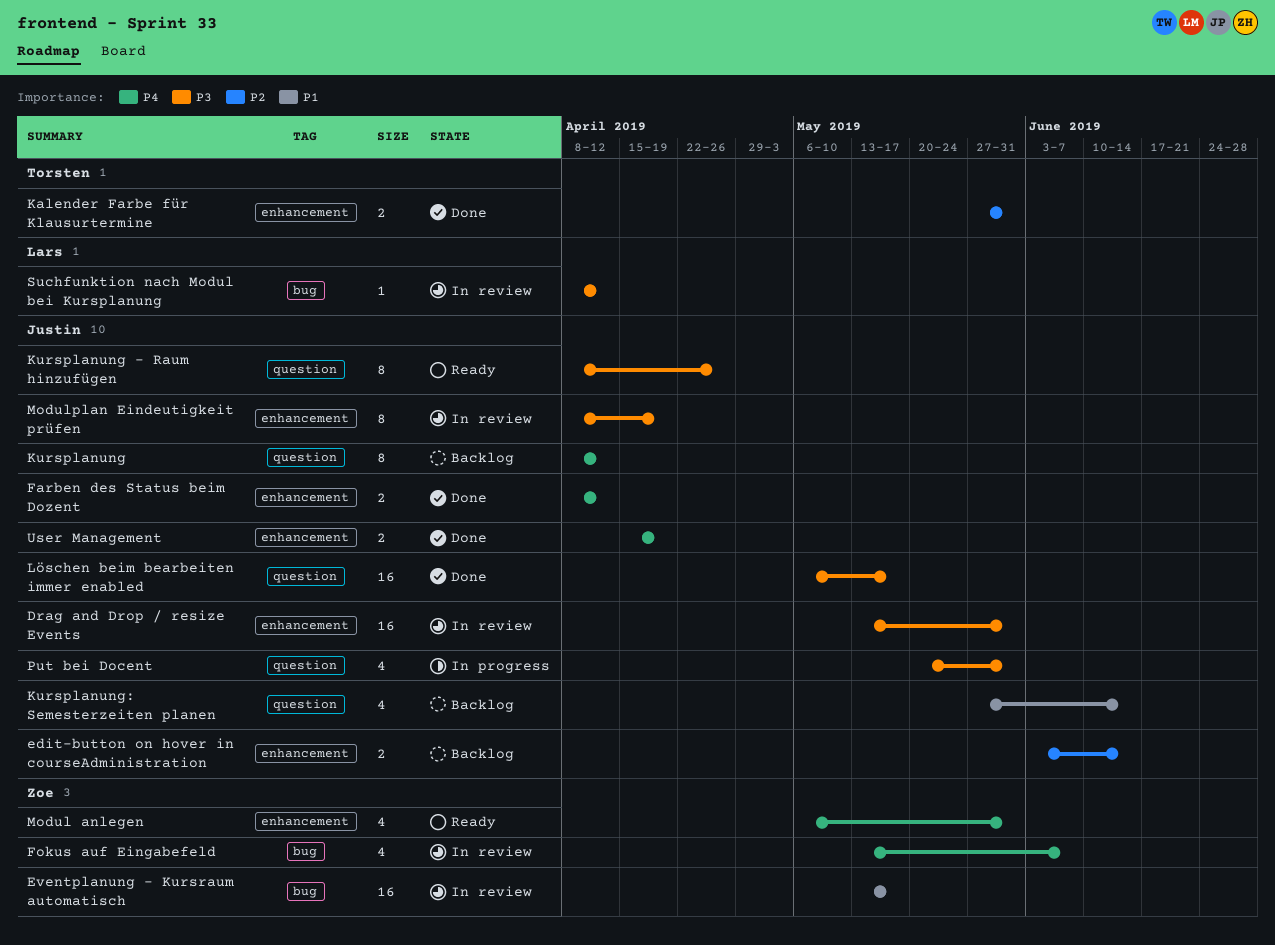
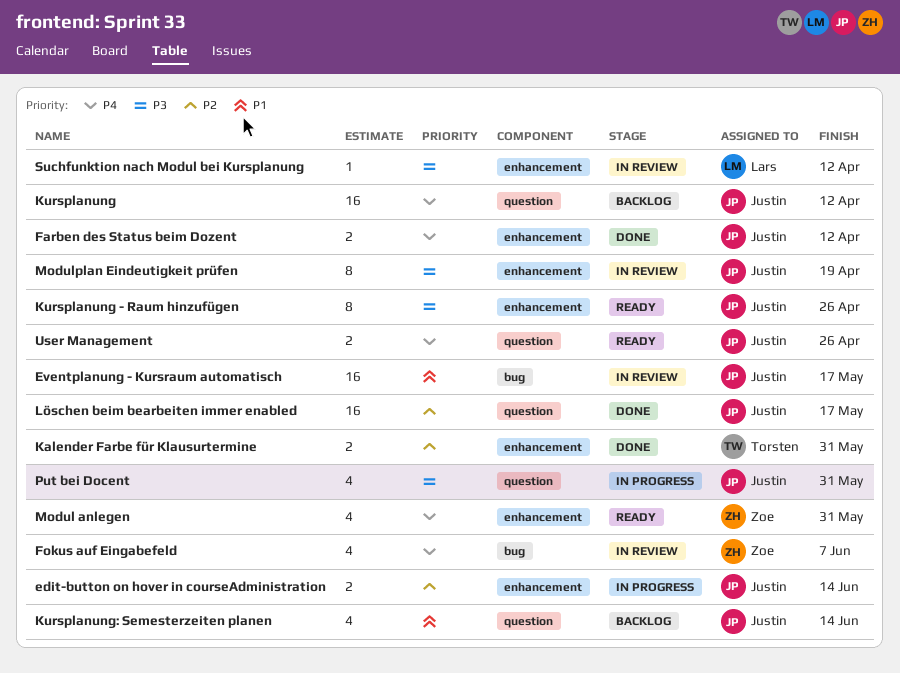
Drag and Drop / resize Events: present -> none
edit-button on hover in courseAdministration, status: Backlog -> In progress
Eventplanung - Kursraum automatisch, owner: Zoe -> Justin
Kursplanung, estimate: 8 -> 16
Kursplanung - Raum hinzufügen, label: question -> enhancement
Löschen beim bearbeiten immer enabled, priority: P3 -> P2
Suchfunktion nach Modul bei Kursplanung, label: bug -> enhancement
User Management, status: Done -> Ready
User Management, label: enhancement -> question
User Management, due: Apr 19 -> Apr 26

